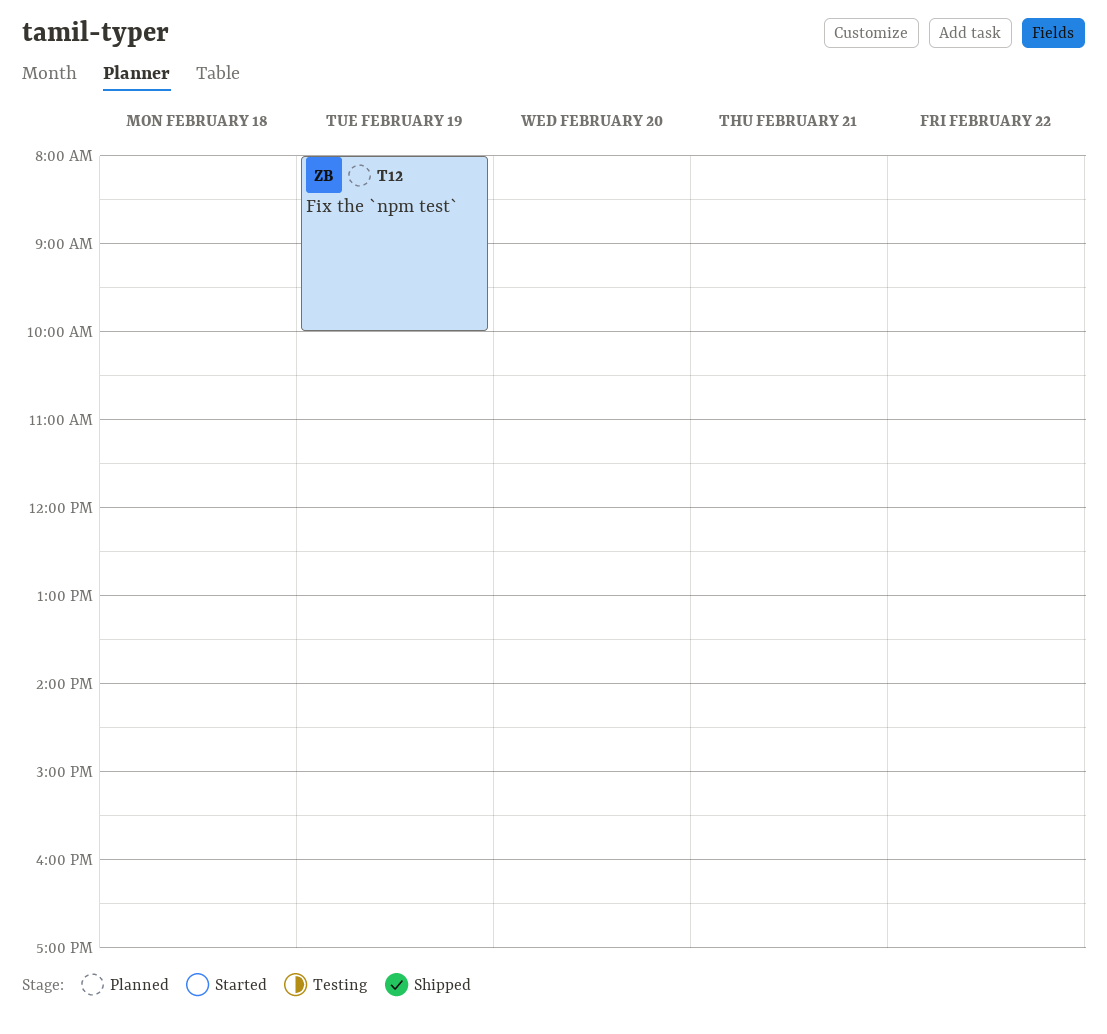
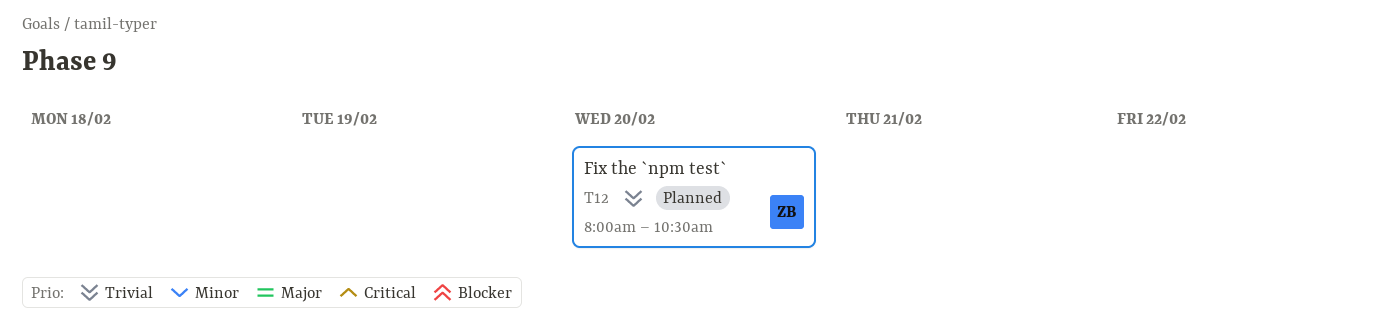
T12, day: Feb 19 -> Feb 20
T12, ends: 10:00 -> 10:30

